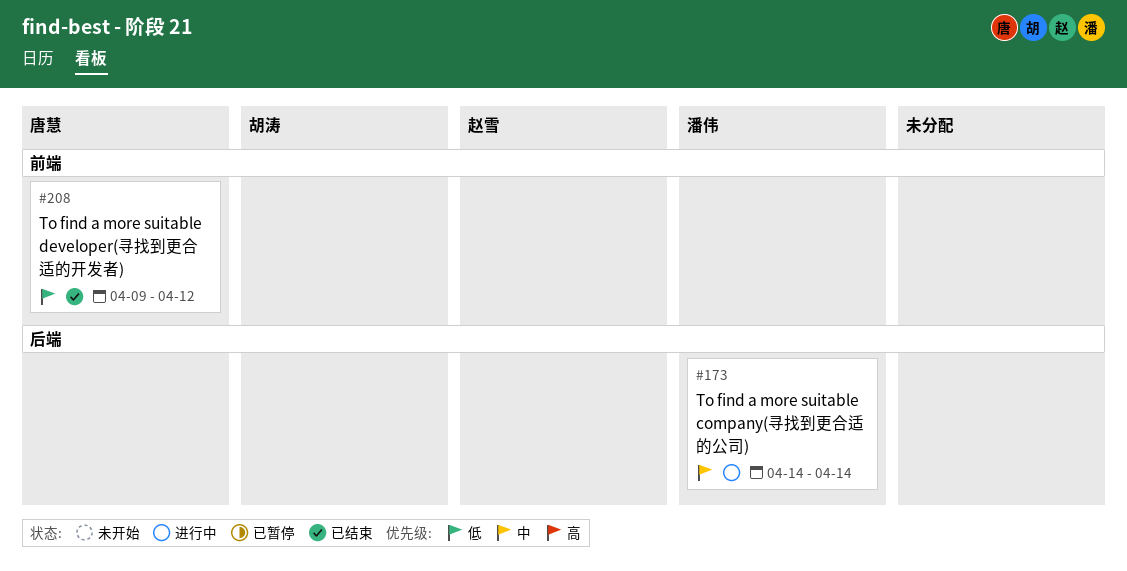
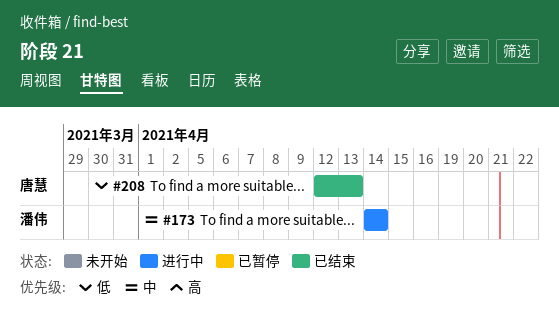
#208, start: Apr 9 -> Apr 12
#208, due: Apr 12 -> Apr 13

